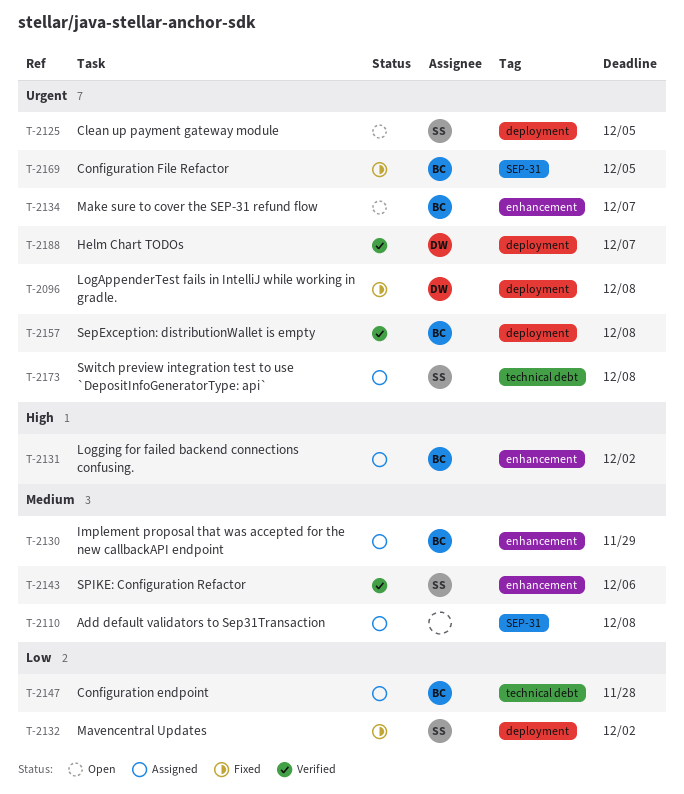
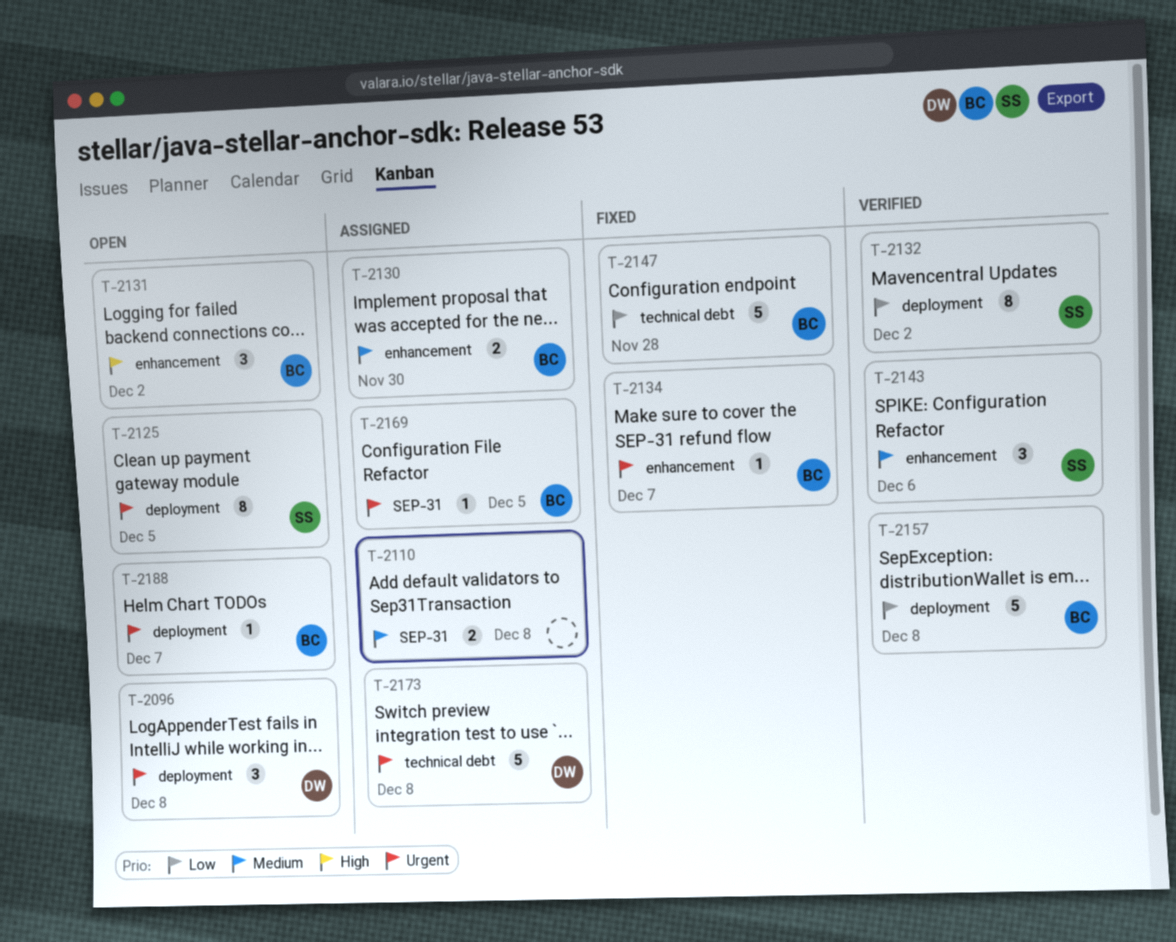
T-2096, status: Fixed -> Open
T-2130, due: Nov 29 -> Nov 30
T-2131, status: Assigned -> Open
T-2132, status: Fixed -> Verified
T-2134, status: Open -> Fixed
T-2147, status: Assigned -> Fixed
T-2157, priority: Urgent -> Low
T-2169, status: Fixed -> Assigned
T-2173, owner: SS -> DW
T-2188, status: Verified -> Open
T-2188, owner: DW -> BC

